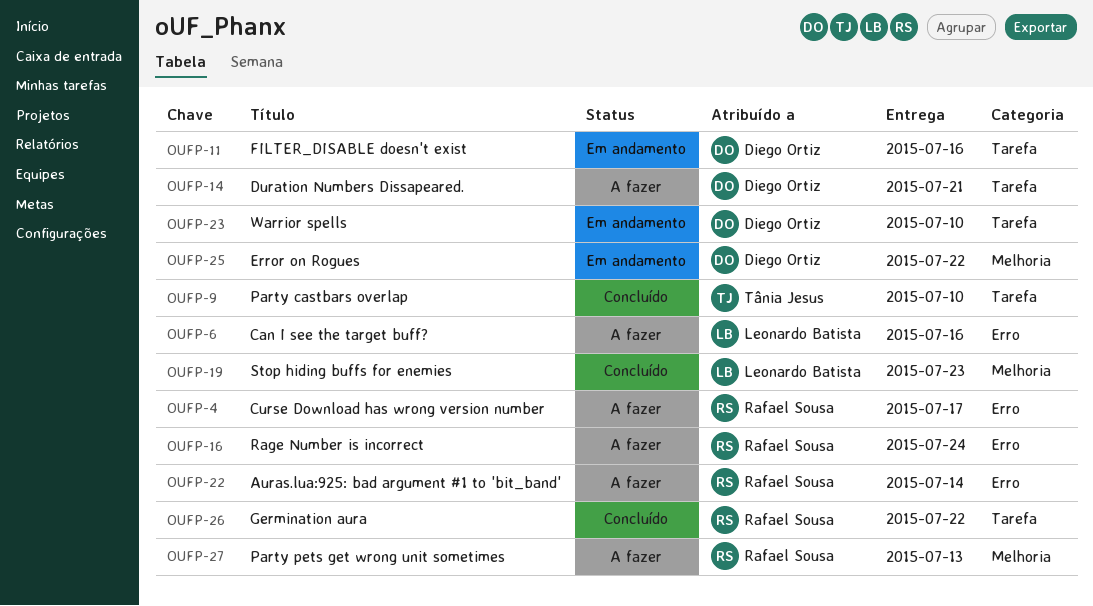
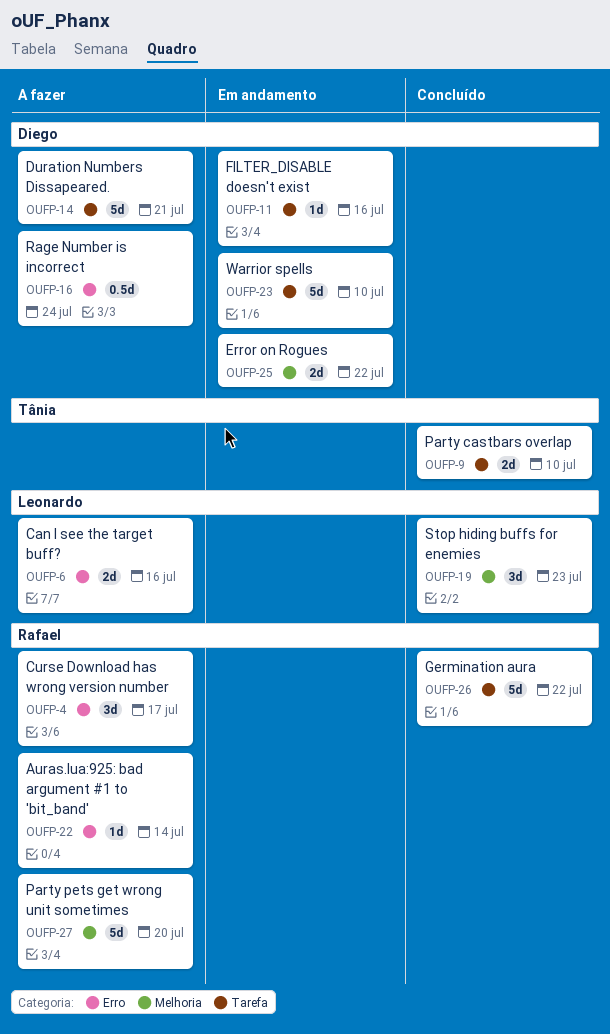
OUFP-16, owner: Rafael Sousa -> Diego Ortiz
OUFP-27, due: Jul 13 -> Jul 20

